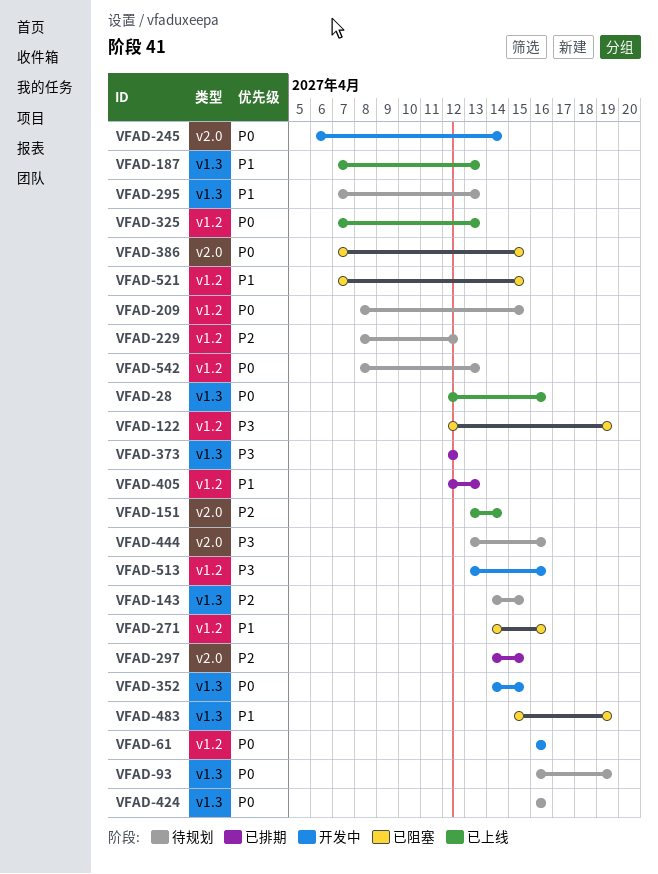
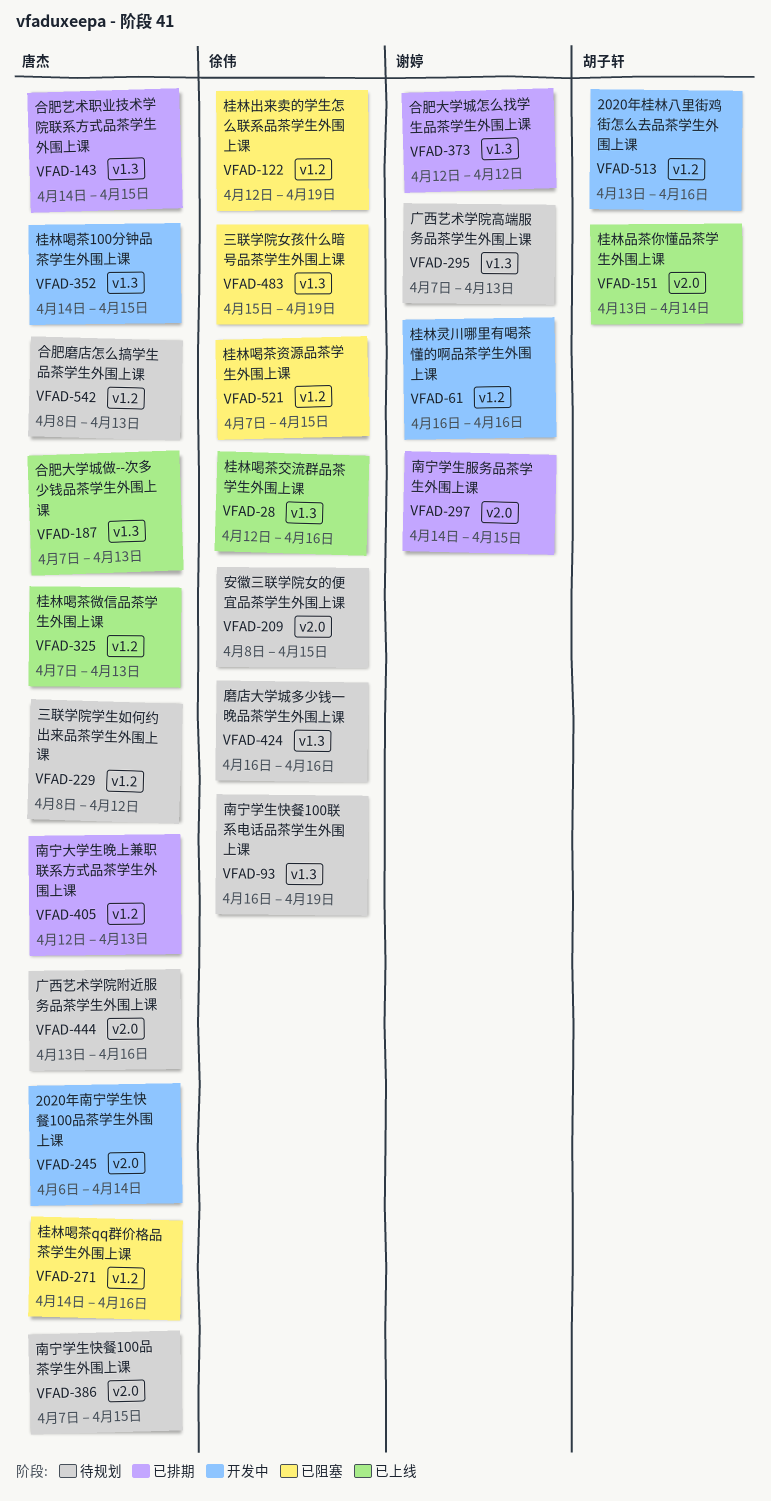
VFAD-143, status: 待规划 -> 已排期
VFAD-209, label: v1.2 -> v2.0
VFAD-386, status: 已阻塞 -> 待规划

